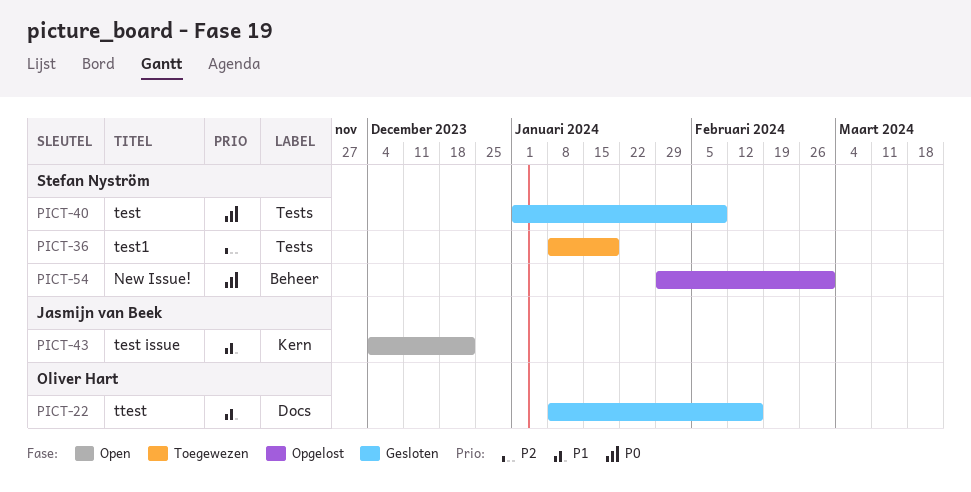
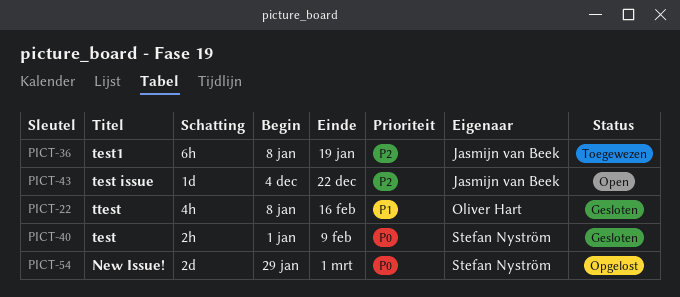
PICT-36, owner: Stefan Nyström -> Jasmijn van Beek
PICT-43, priority: P1 -> P2

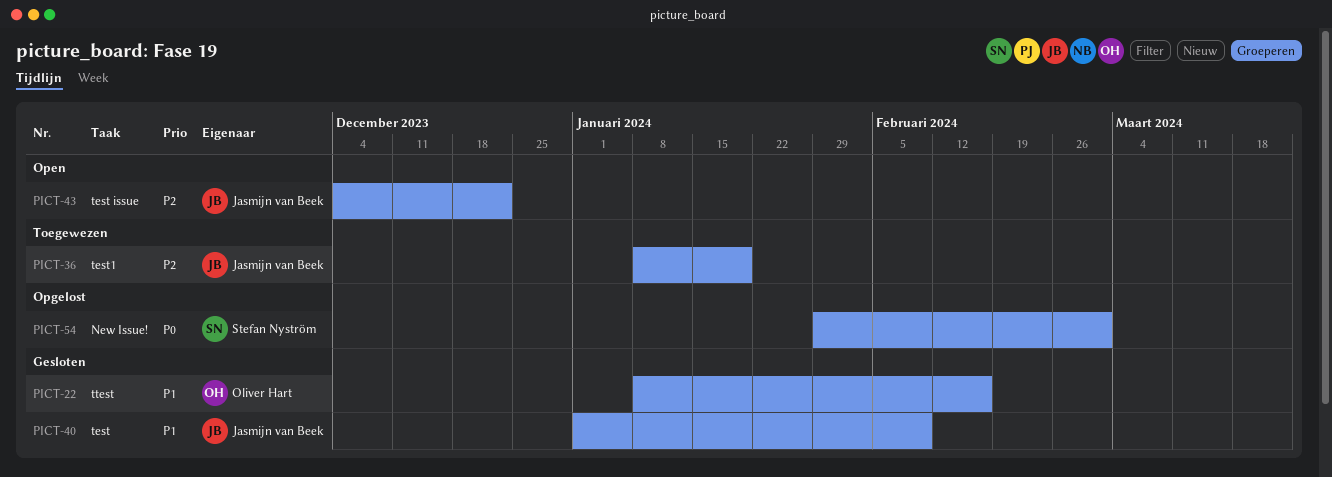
PICT-40, owner: Stefan Nyström -> Jasmijn van Beek
PICT-40, priority: P0 -> P1

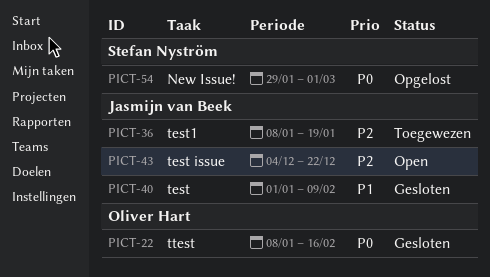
PICT-22, priority: P1 -> P0

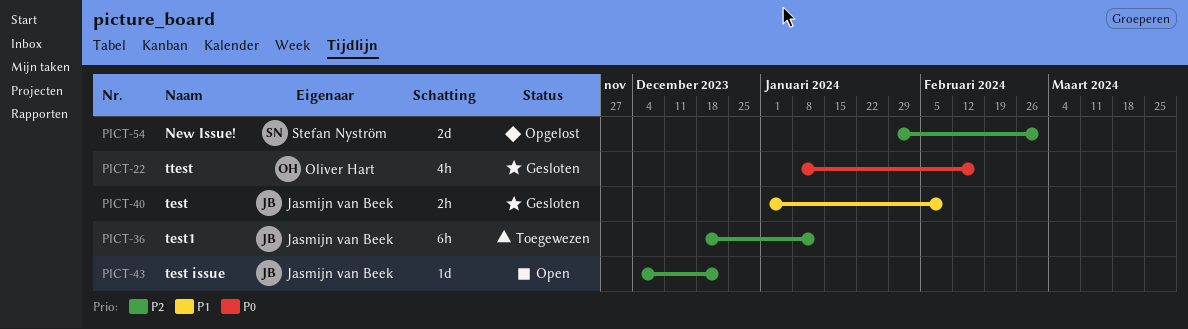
PICT-36, start: Jan 8 -> Dec 18
PICT-36, due: Jan 19 -> Jan 12
PICT-54, priority: P0 -> P2

